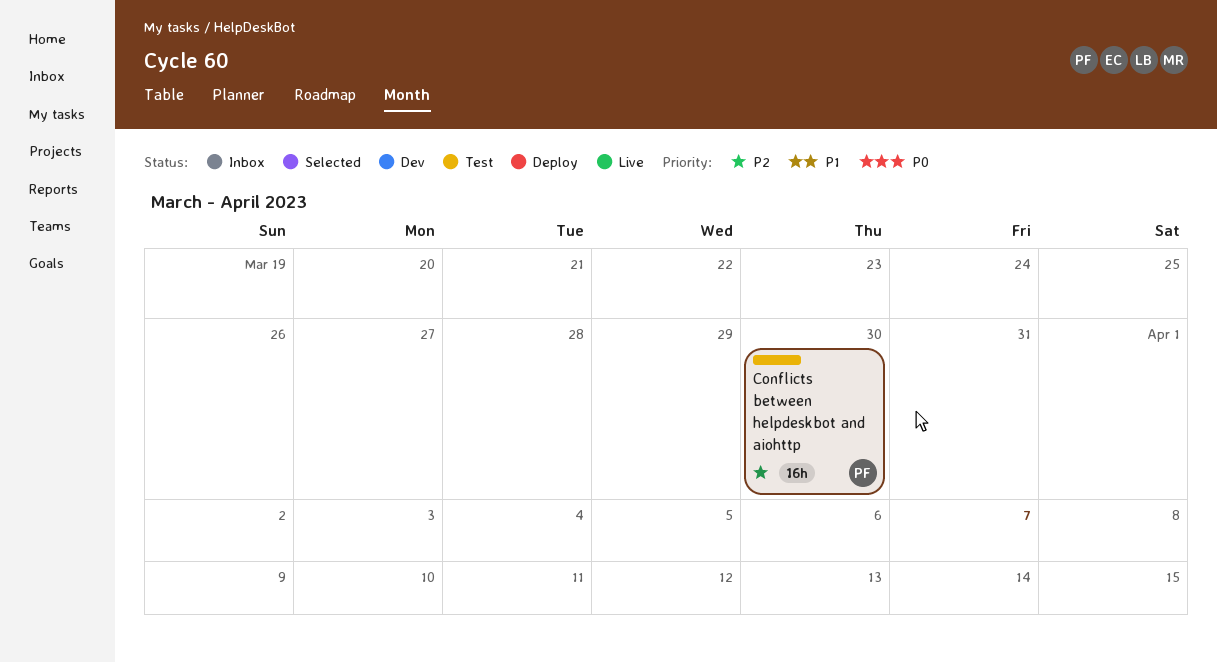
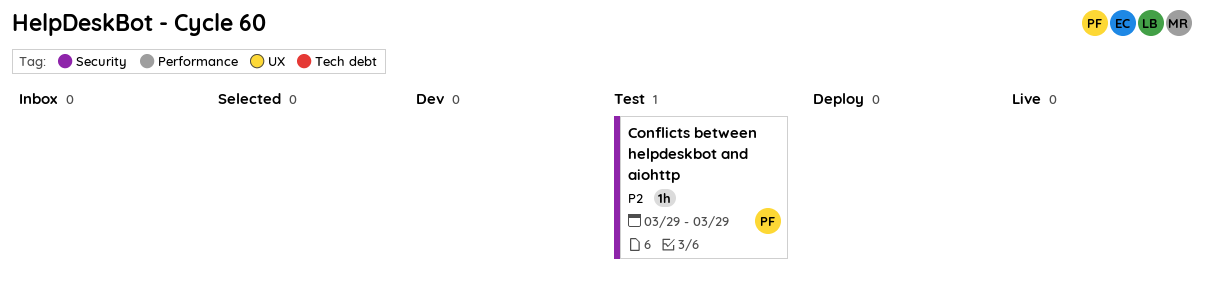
Conflicts between helpdeskbot and aiohttp, estimate: 16h -> 1h
Conflicts between helpdeskbot and aiohttp, due: Mar 30 -> Mar 29

